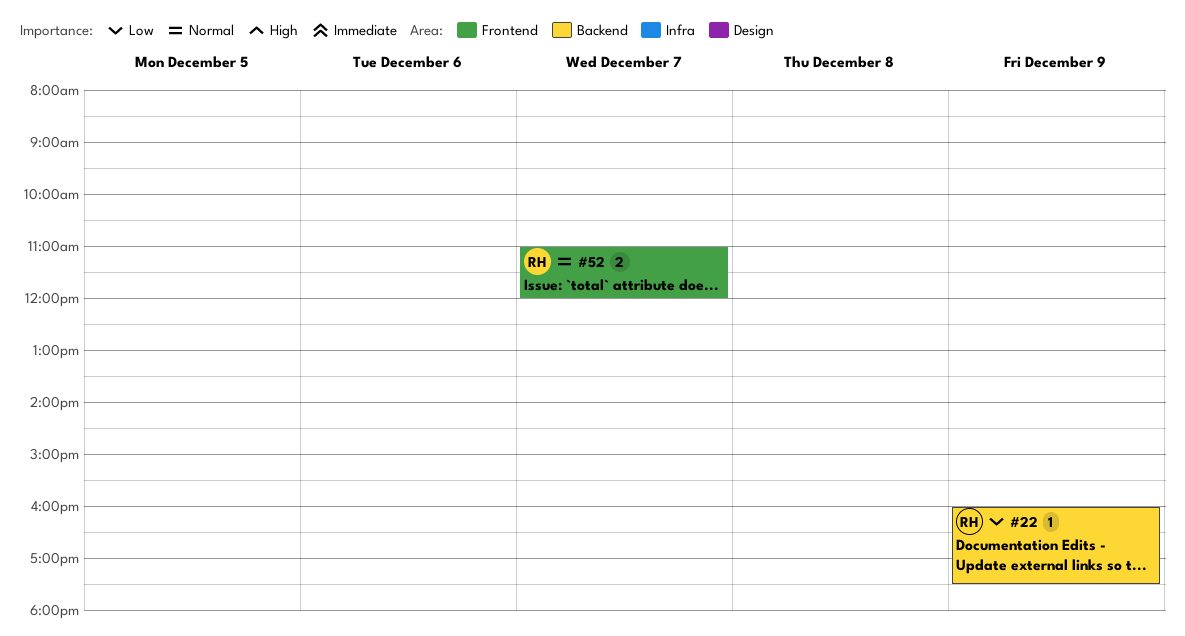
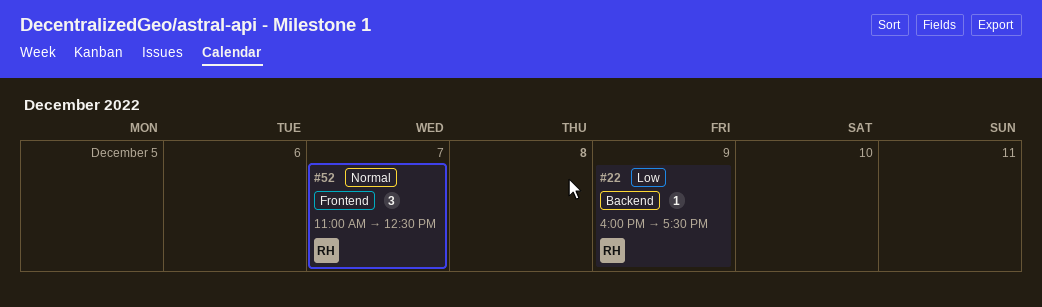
#52, estimate: 2 -> 3
#52, ends: 12:00 -> 12:30

